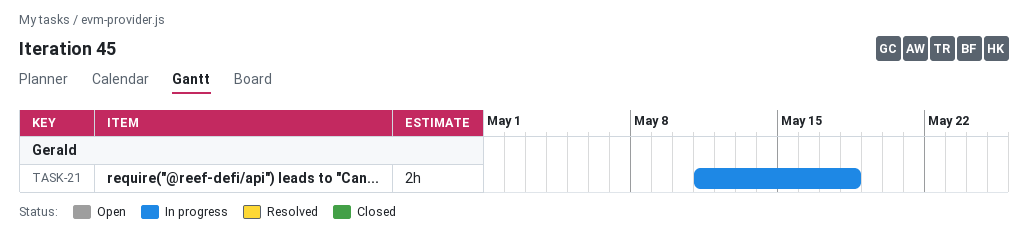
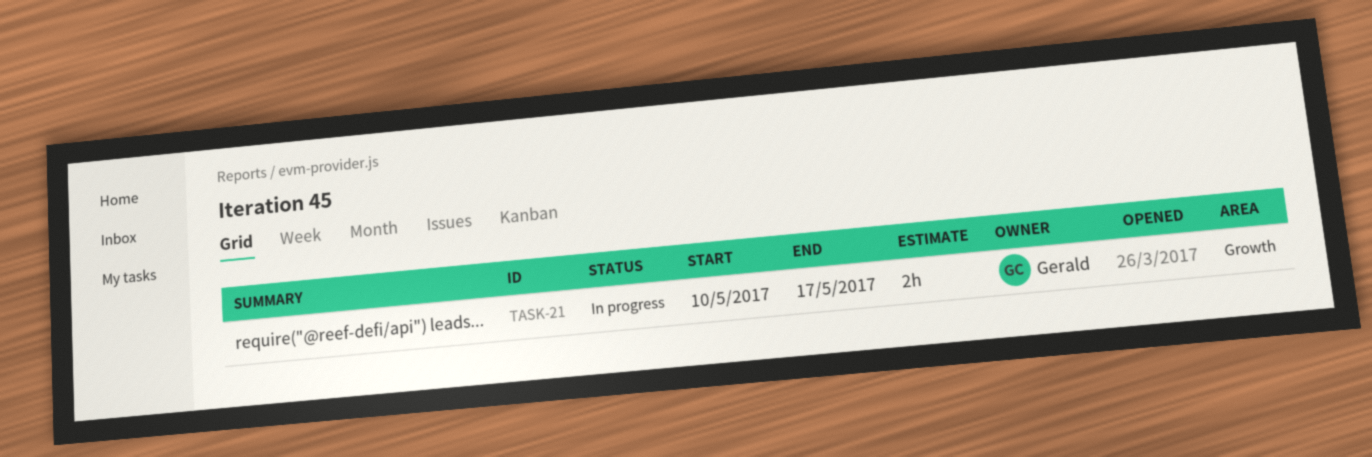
TASK-21, start: May 11 -> May 10
TASK-21, due: May 18 -> May 17

